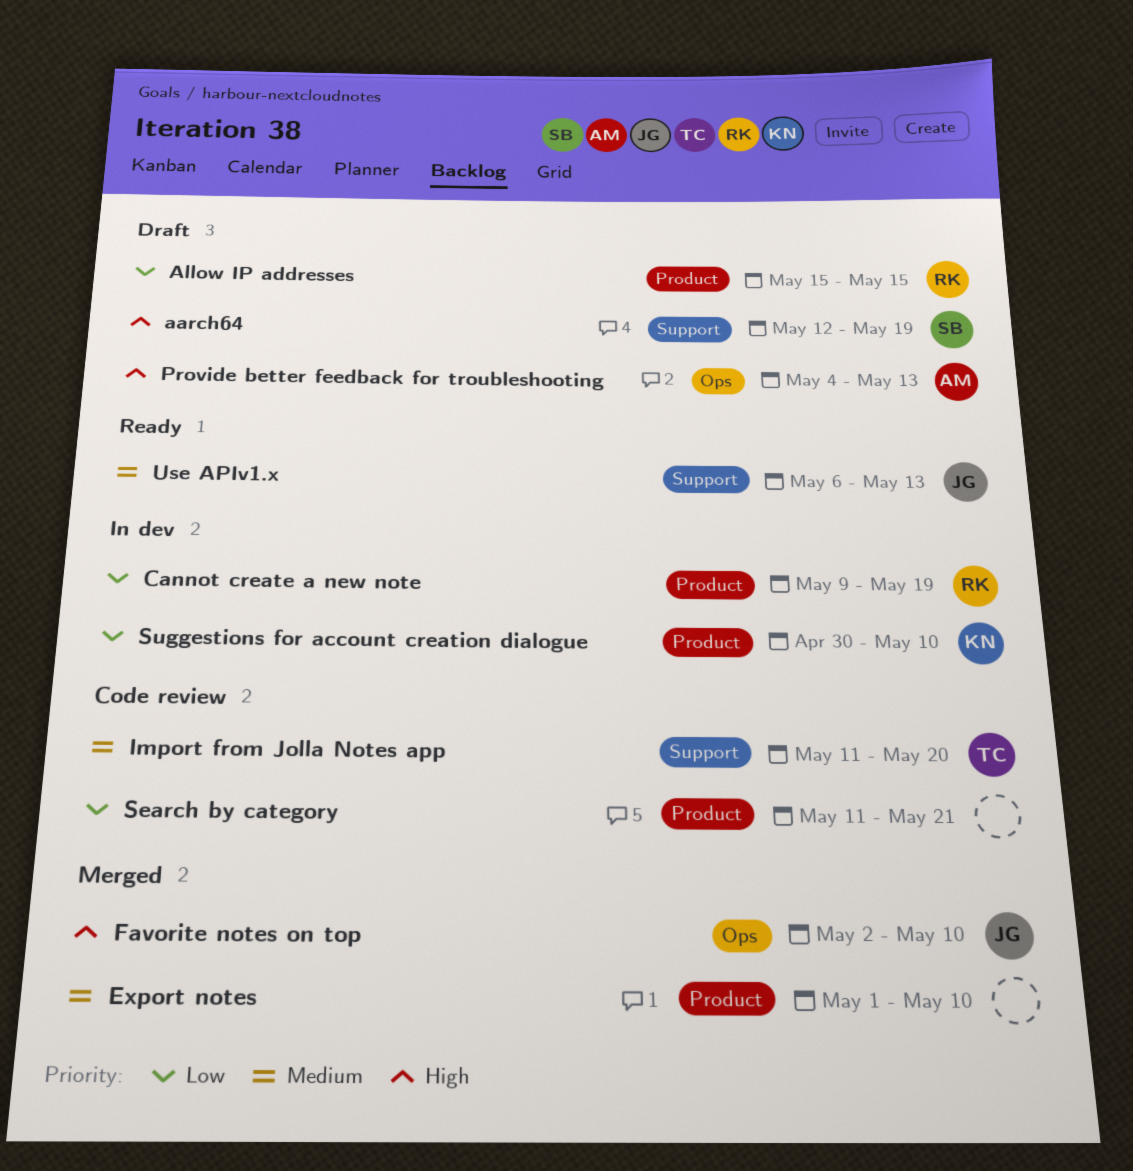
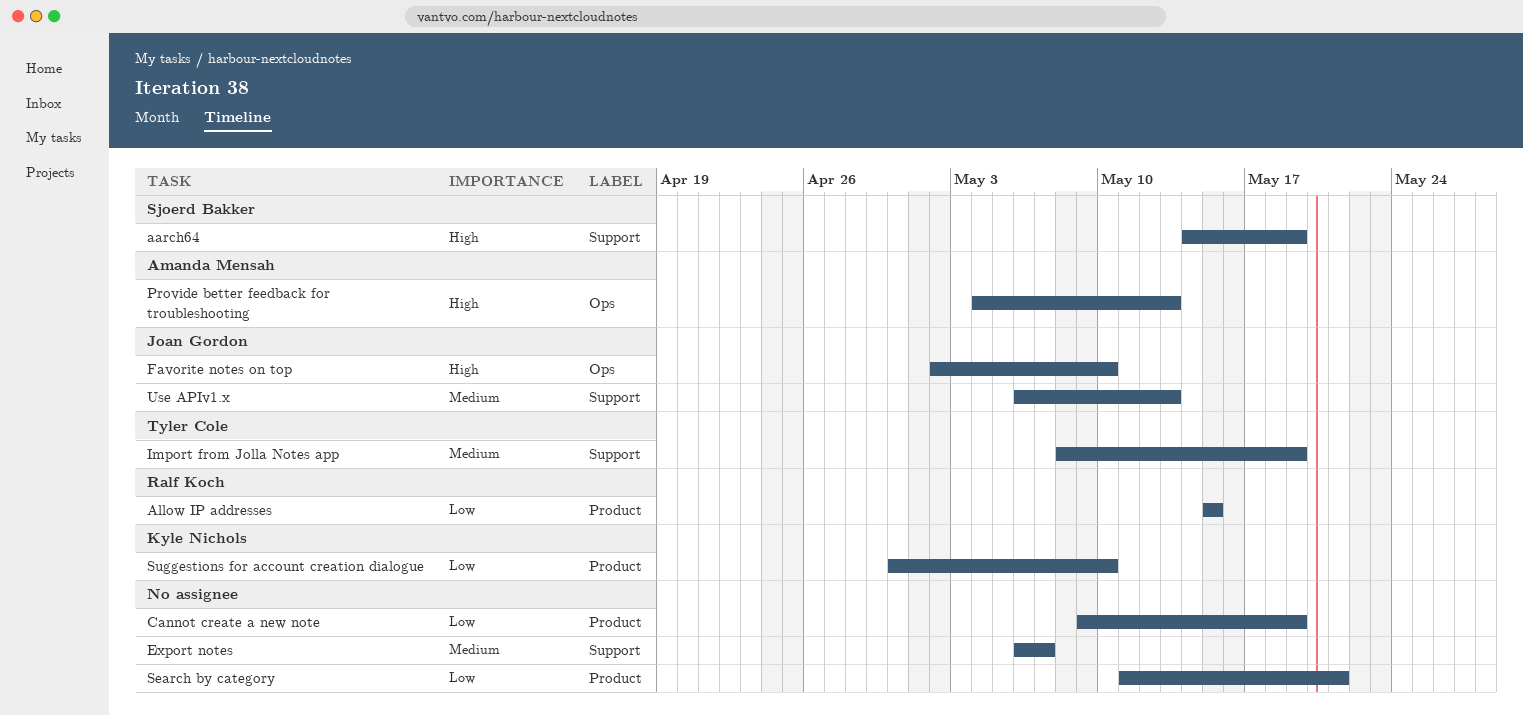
aarch64, start: May 12 -> May 14
Cannot create a new note, owner: Ralf Koch -> none
Export notes, label: Product -> Support
Export notes, start: May 1 -> May 6
Export notes, due: May 10 -> May 7
Import from Jolla Notes app, start: May 11 -> May 8
Import from Jolla Notes app, due: May 20 -> May 19

